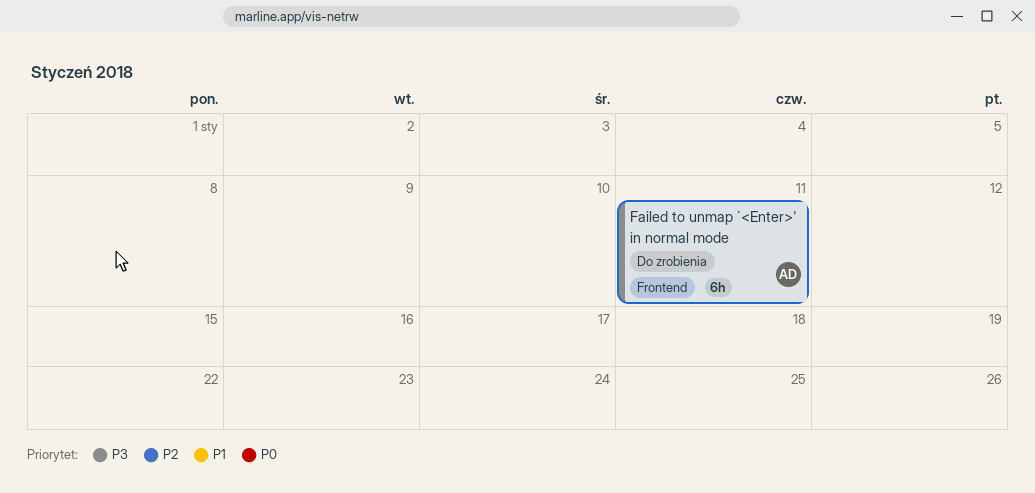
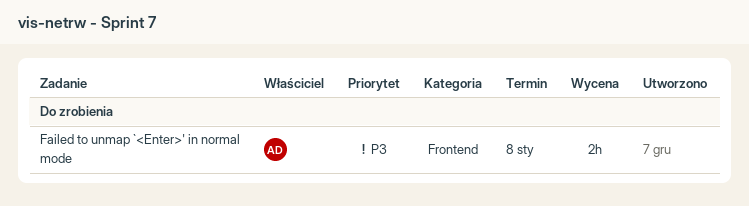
Failed to unmap `<Enter>' in normal mode, estimate: 6h -> 2h
Failed to unmap `<Enter>' in normal mode, due: Jan 11 -> Jan 8

